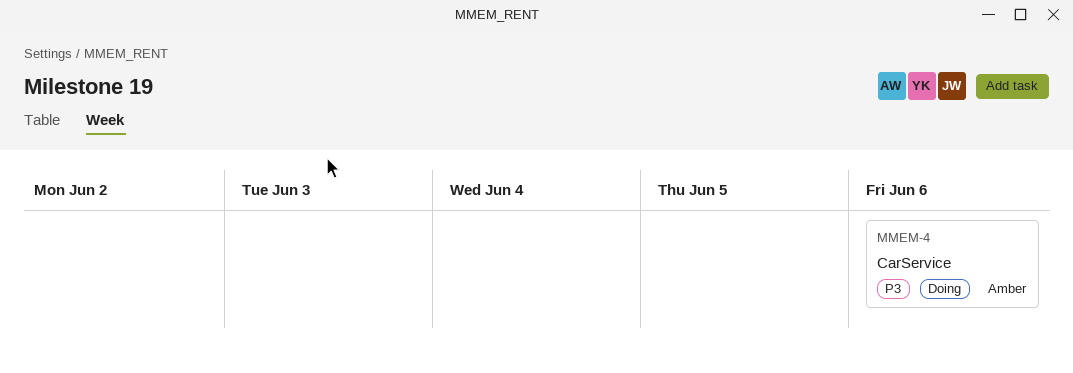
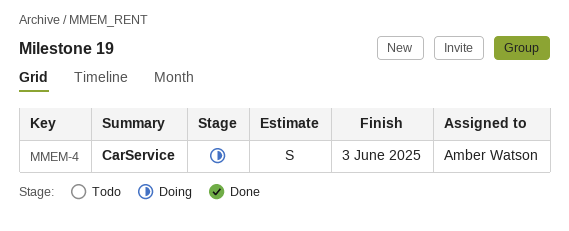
MMEM-4, due: Jun 6 -> Jun 3

